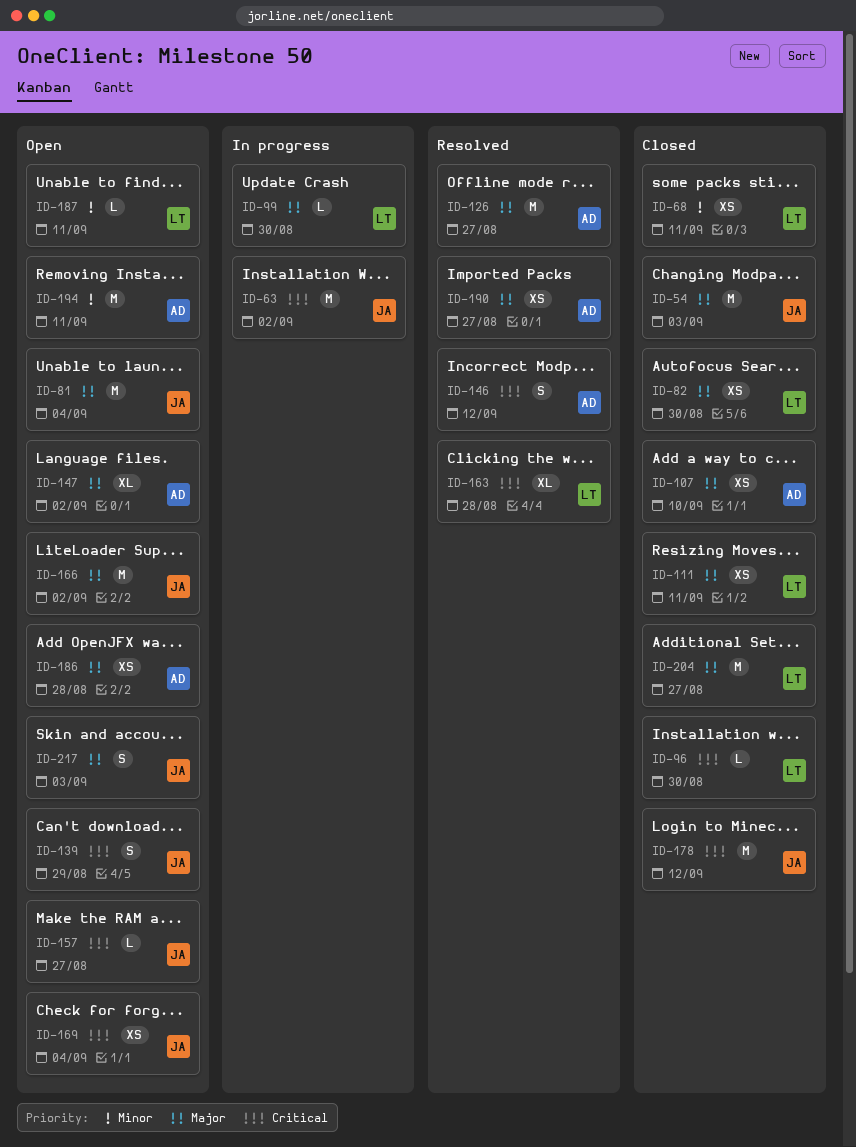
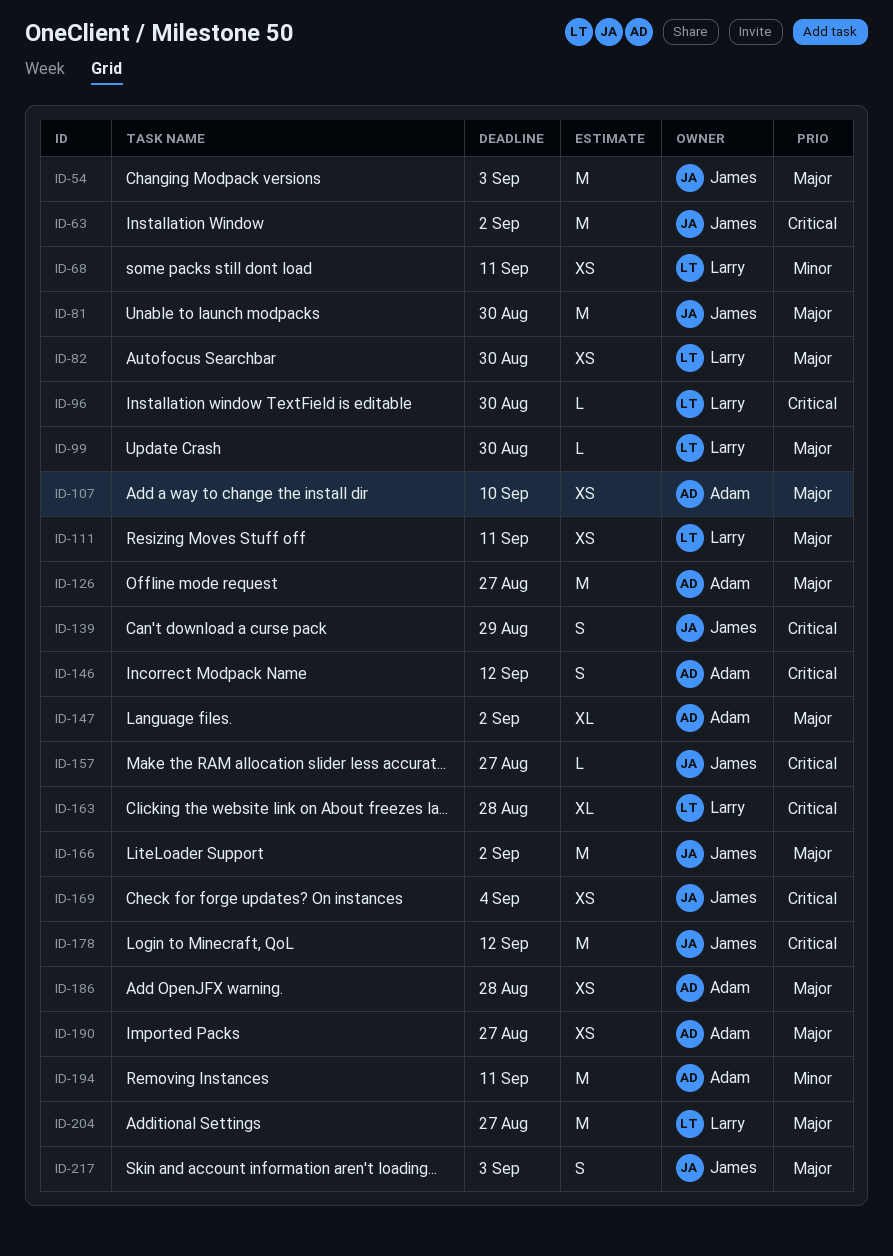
ID-81, due: Sep 4 -> Aug 30
ID-187: present -> none

